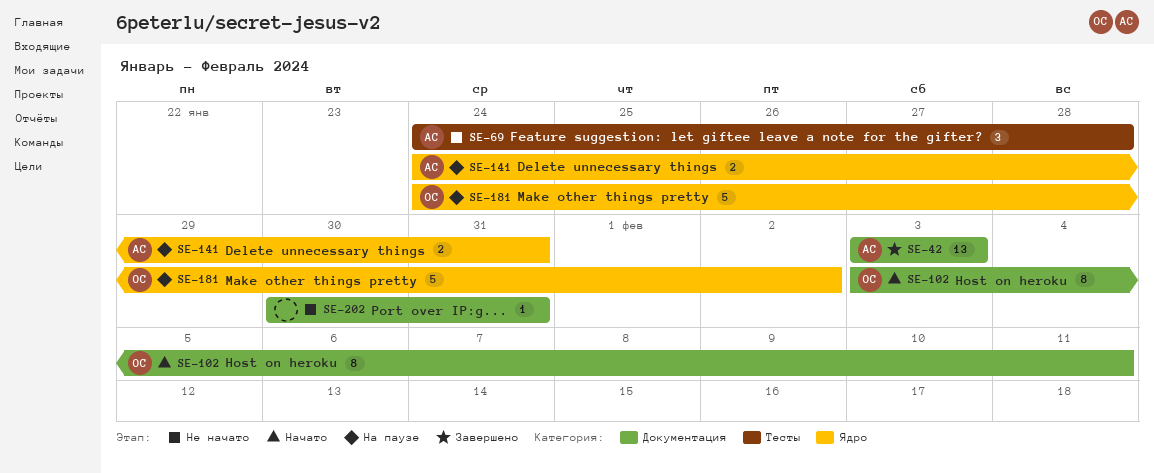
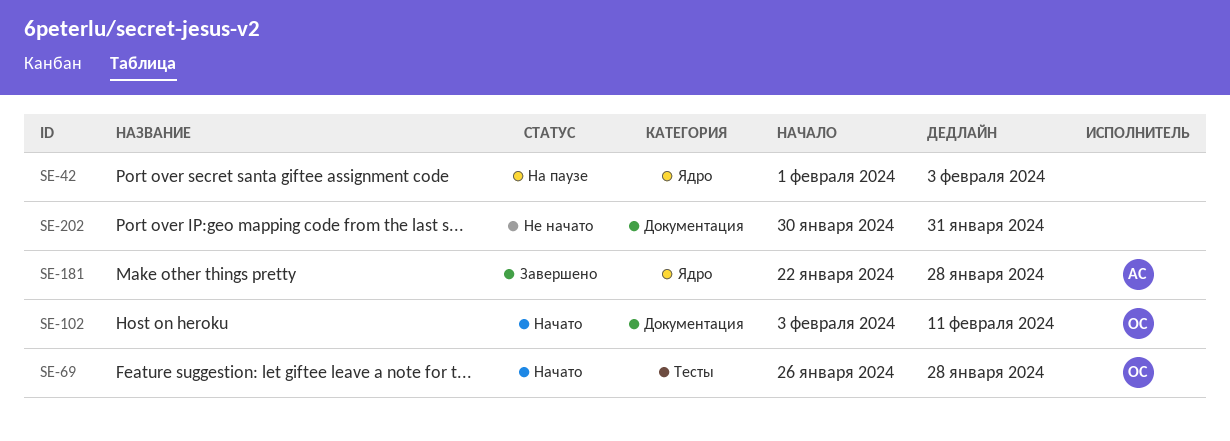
SE-42, status: Завершено -> На паузе
SE-42, owner: АС -> none
SE-42, label: Документация -> Ядро
SE-42, start: Feb 3 -> Feb 1
SE-69, status: Не начато -> Начато
SE-69, owner: АС -> ОС
SE-69, start: Jan 24 -> Jan 26
SE-141: present -> none
SE-181, status: На паузе -> Завершено
SE-181, owner: ОС -> АС
SE-181, start: Jan 24 -> Jan 22
SE-181, due: Feb 2 -> Jan 28

